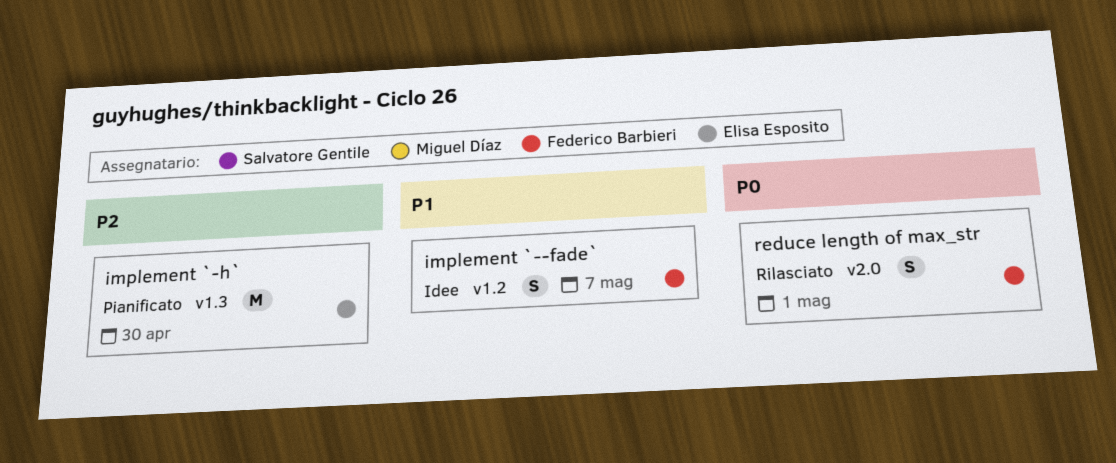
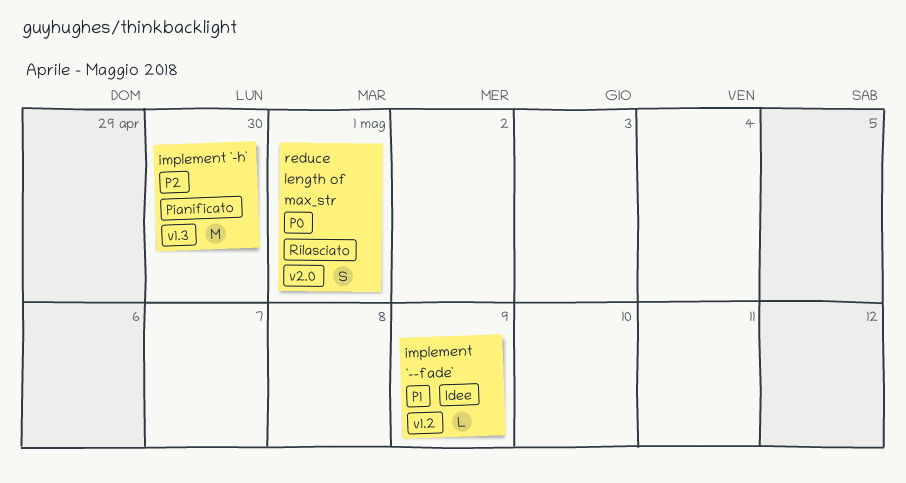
implement `--fade`, estimate: S -> L
implement `--fade`, due: May 7 -> May 9

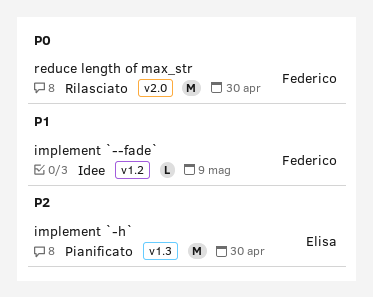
reduce length of max_str, estimate: S -> M
reduce length of max_str, due: May 1 -> Apr 30

